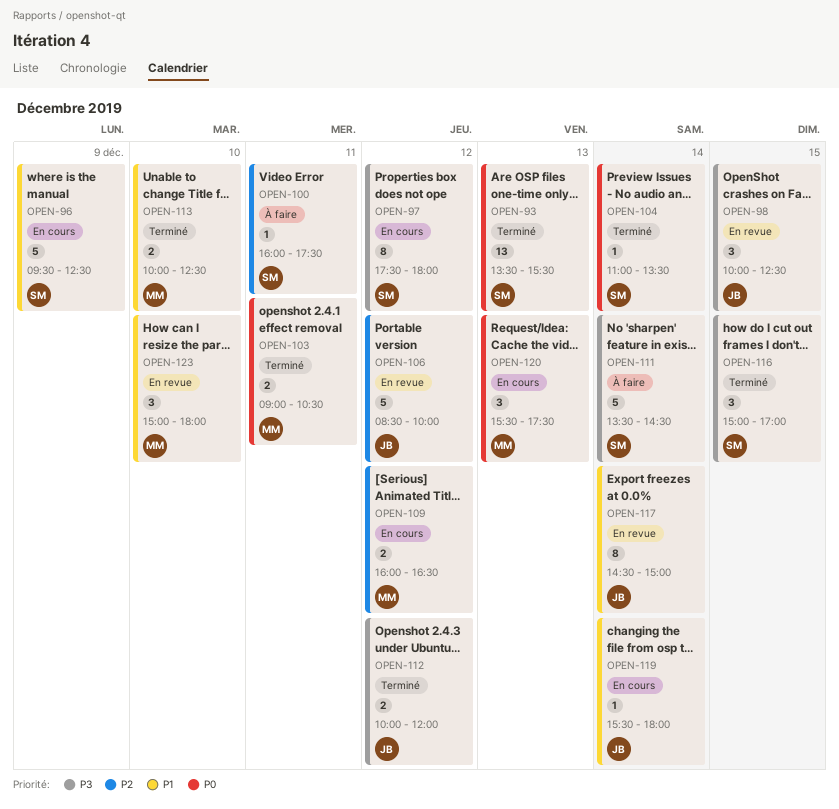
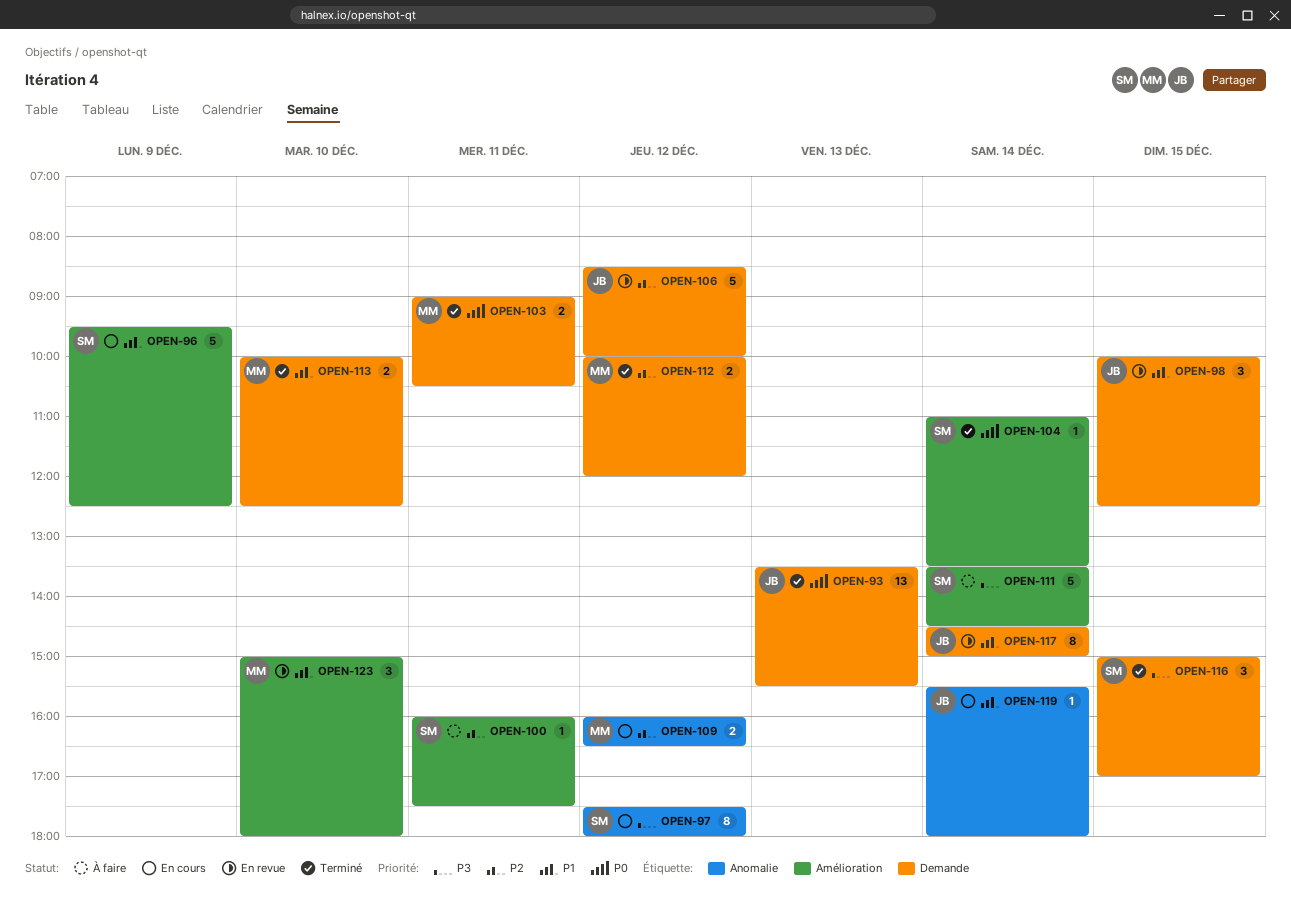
OPEN-93, owner: SM -> JB
OPEN-98, priority: P3 -> P1
OPEN-112, owner: JB -> MM
OPEN-112, priority: P3 -> P2
OPEN-120: present -> none

